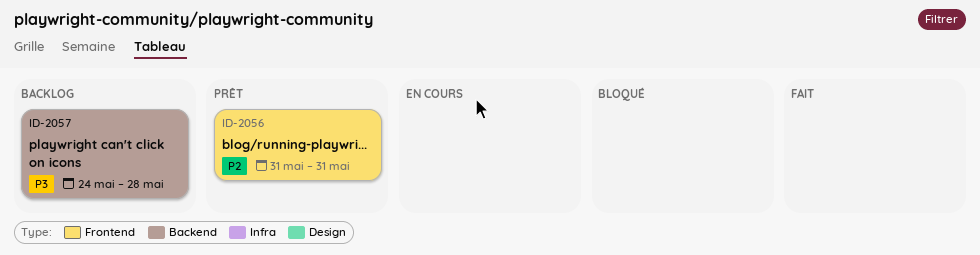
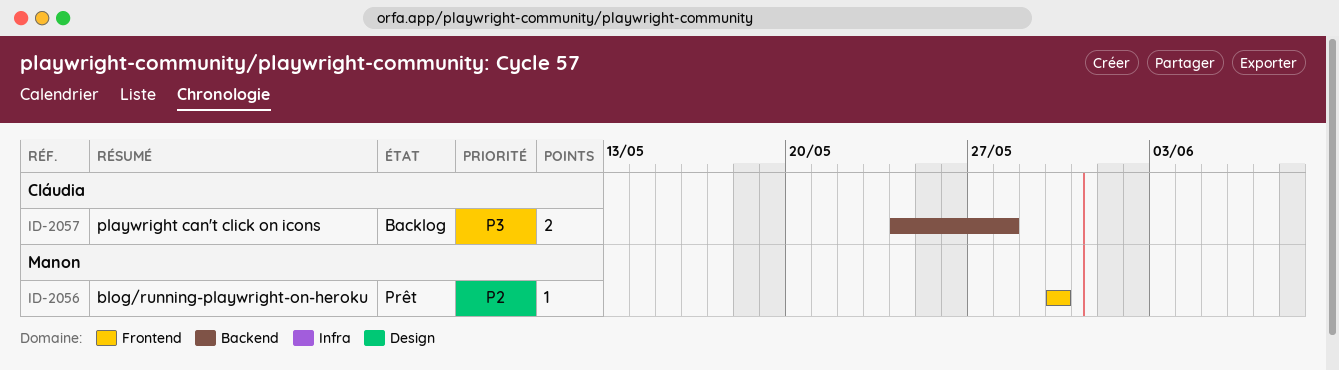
ID-2056, start: May 31 -> May 30
ID-2056, due: May 31 -> May 30

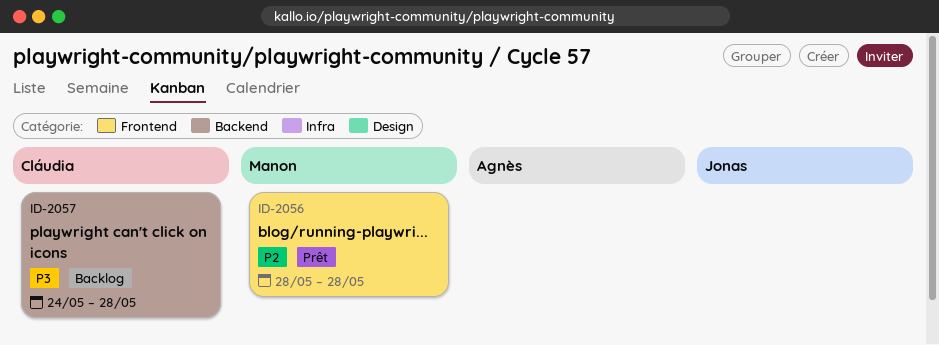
ID-2056, start: May 30 -> May 28
ID-2056, due: May 30 -> May 28

